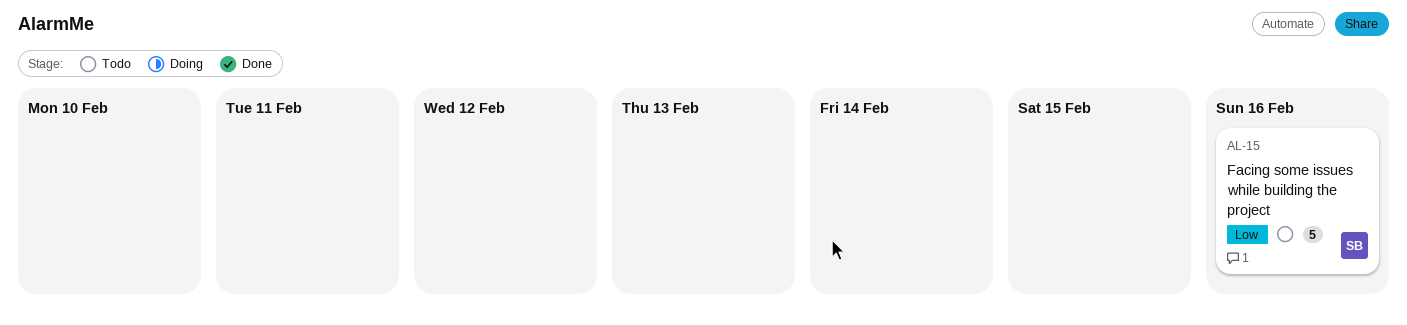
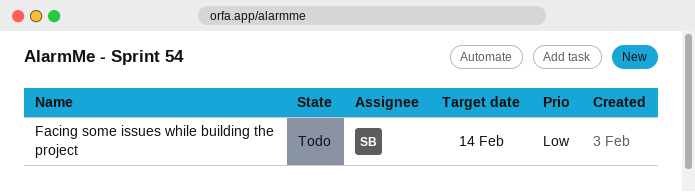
Facing some issues while building the project, due: Feb 16 -> Feb 14

